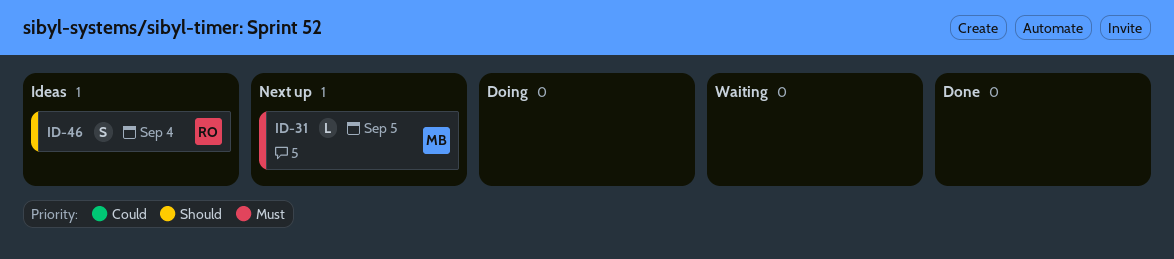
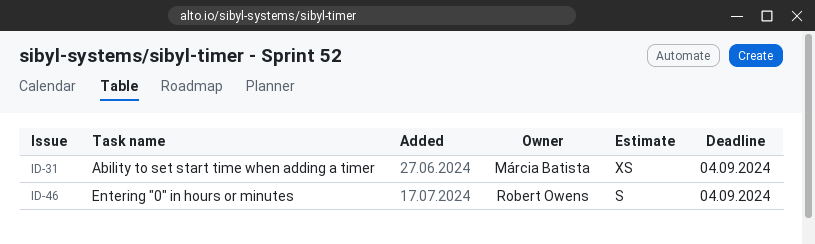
ID-31, estimate: L -> XS
ID-31, due: Sep 5 -> Sep 4

